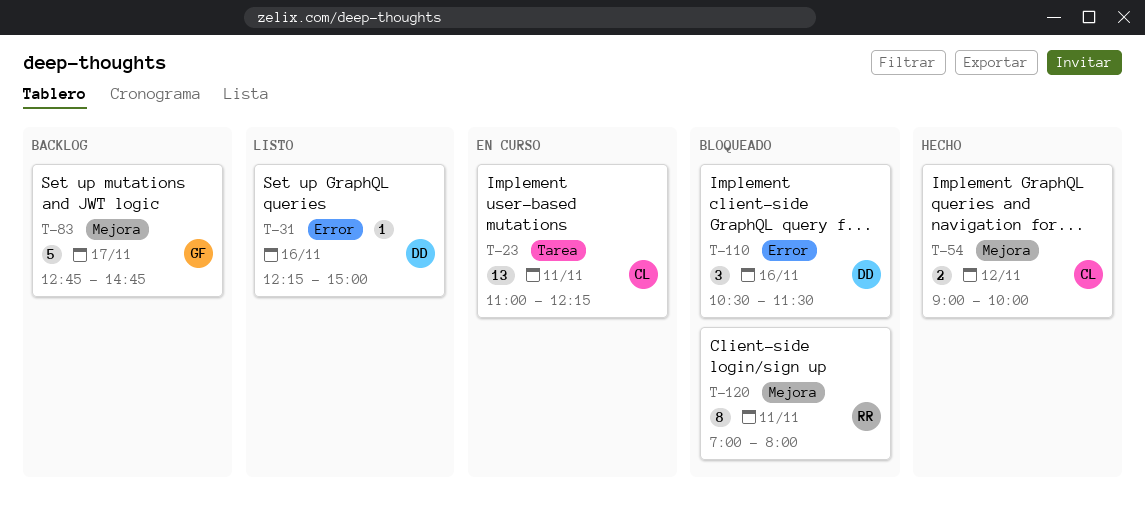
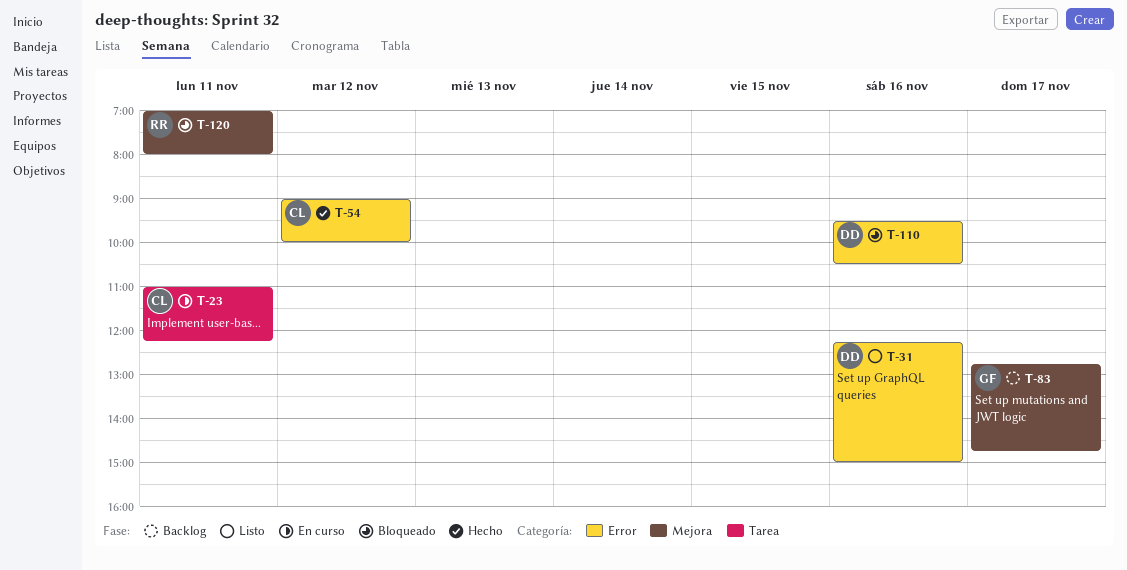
T-54, label: Mejora -> Error
T-110, begins: 10:30 -> 09:30
T-110, ends: 11:30 -> 10:30

